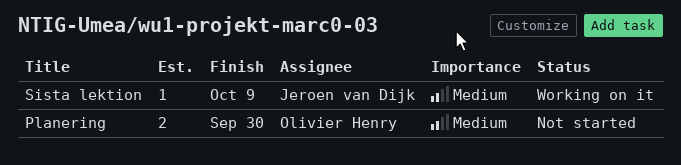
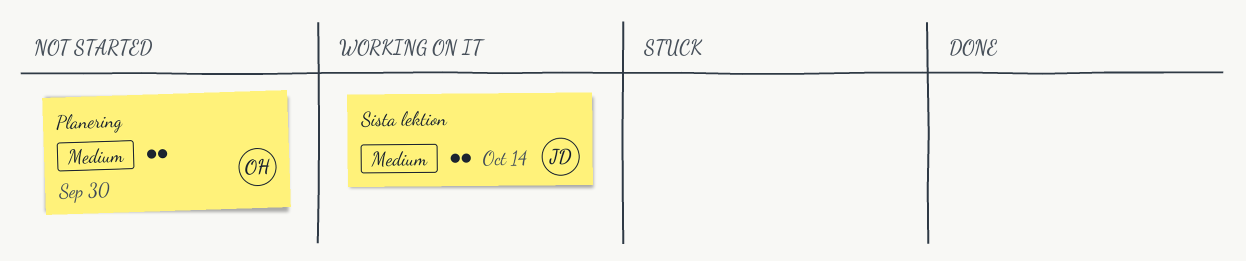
Sista lektion, estimate: 1 -> 2
Sista lektion, due: Oct 9 -> Oct 14

